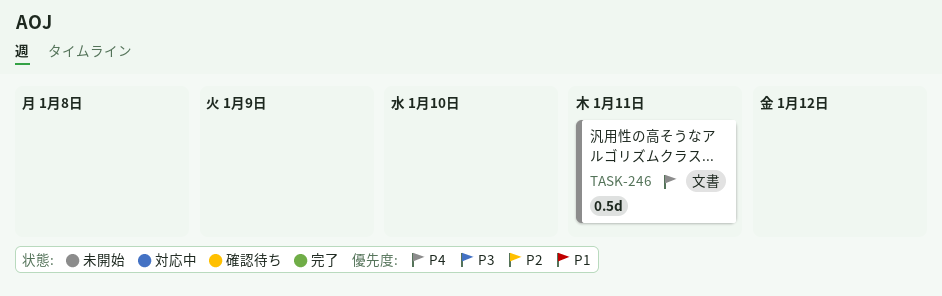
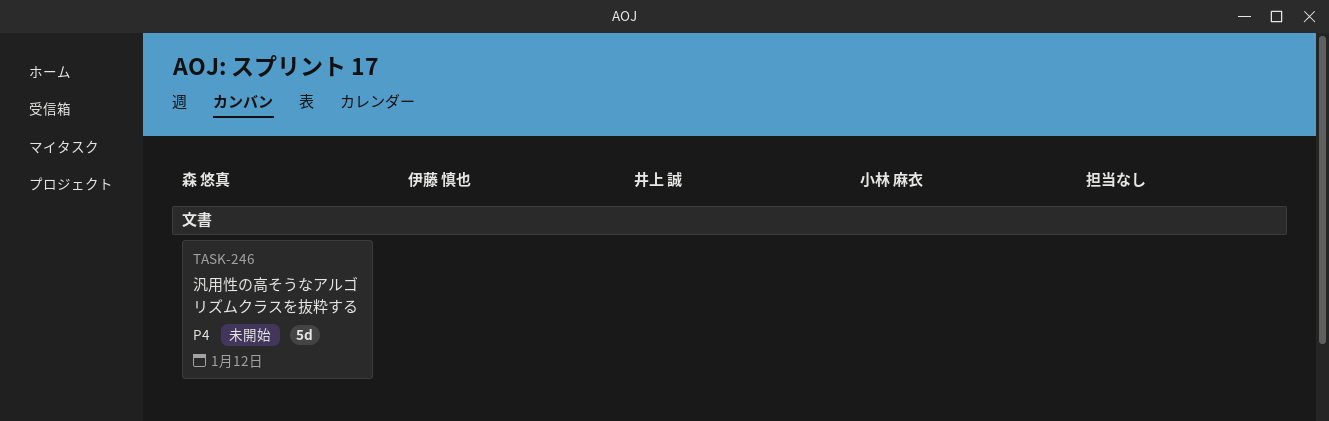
TASK-246, estimate: 0.5d -> 5d
TASK-246, due: Jan 11 -> Jan 12

